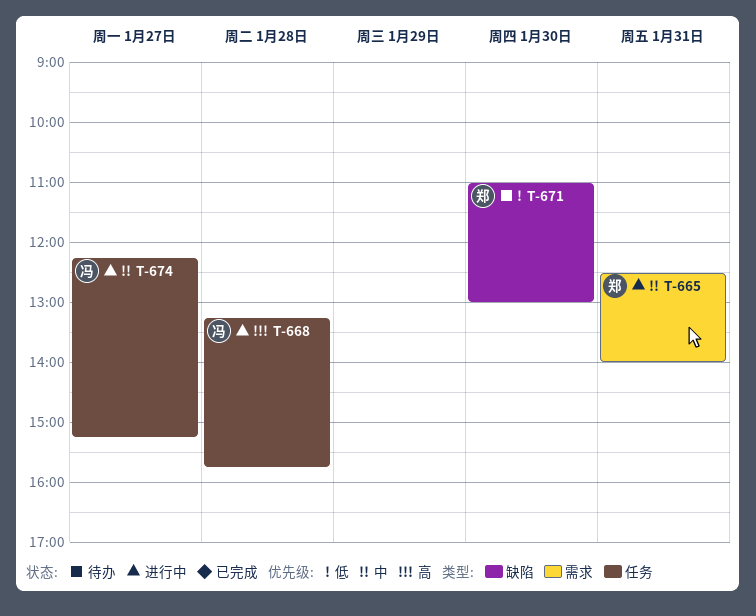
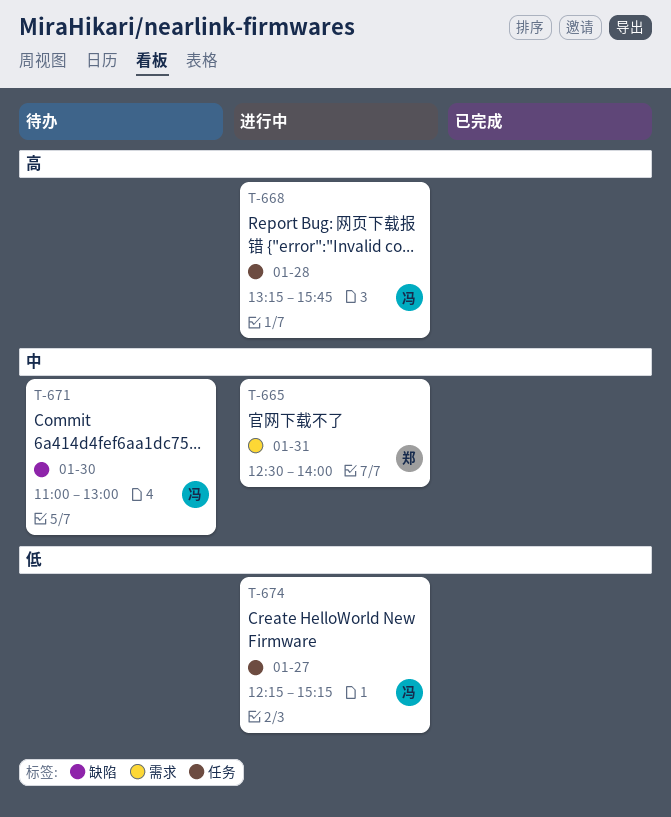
T-671, owner: 郑 -> 冯
T-671, priority: 低 -> 中
T-674, priority: 中 -> 低

